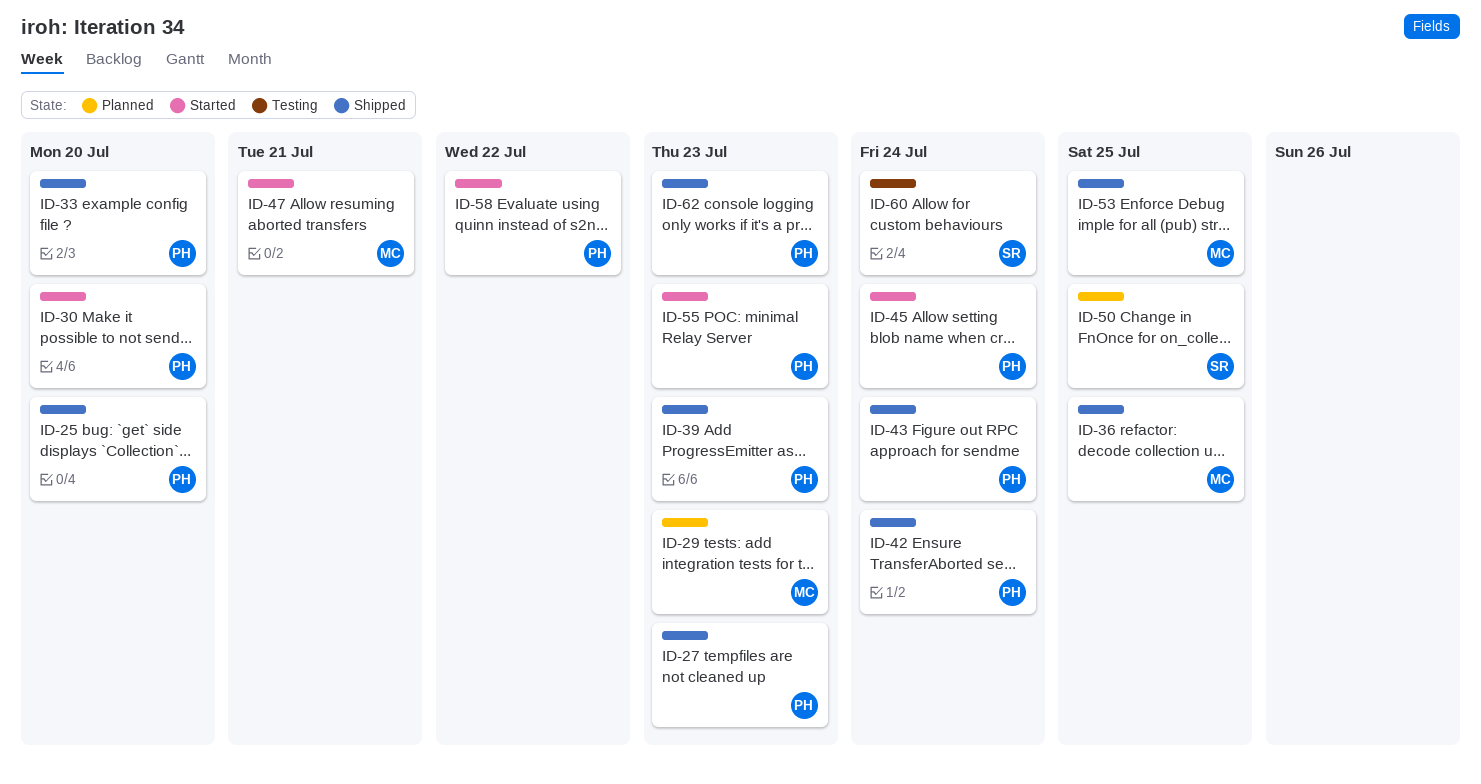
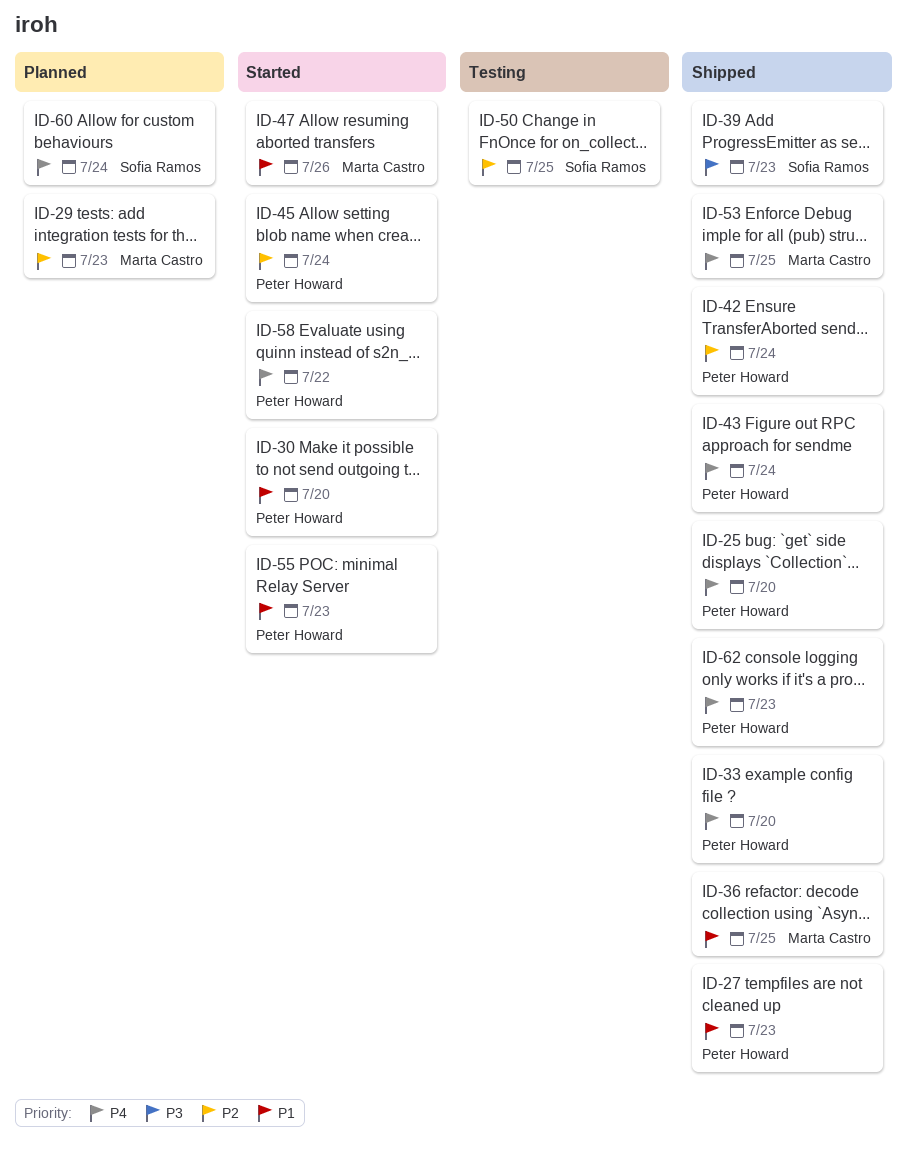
ID-39, owner: Peter Howard -> Sofia Ramos
ID-47, due: Jul 21 -> Jul 26
ID-50, status: Planned -> Testing
ID-60, status: Testing -> Planned

